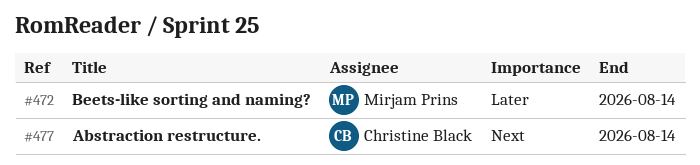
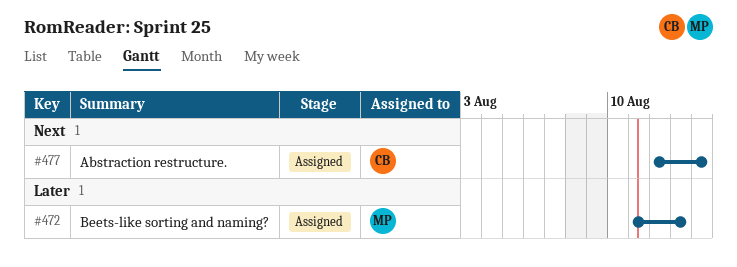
#472, due: Aug 14 -> Aug 13

